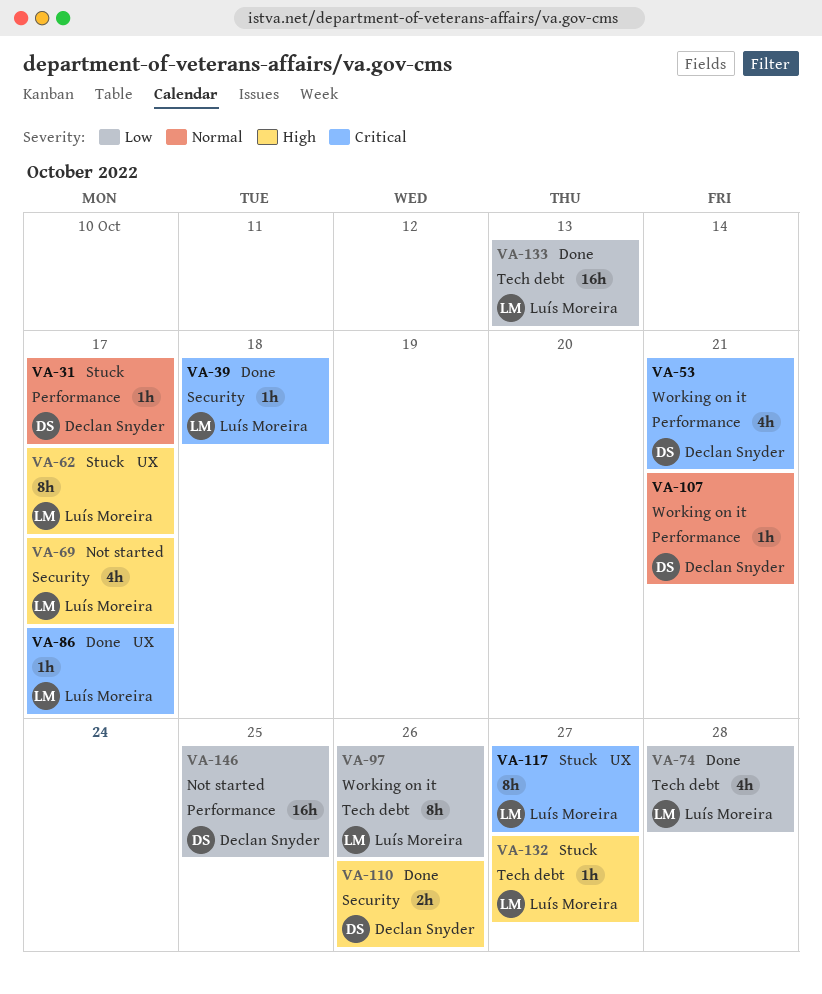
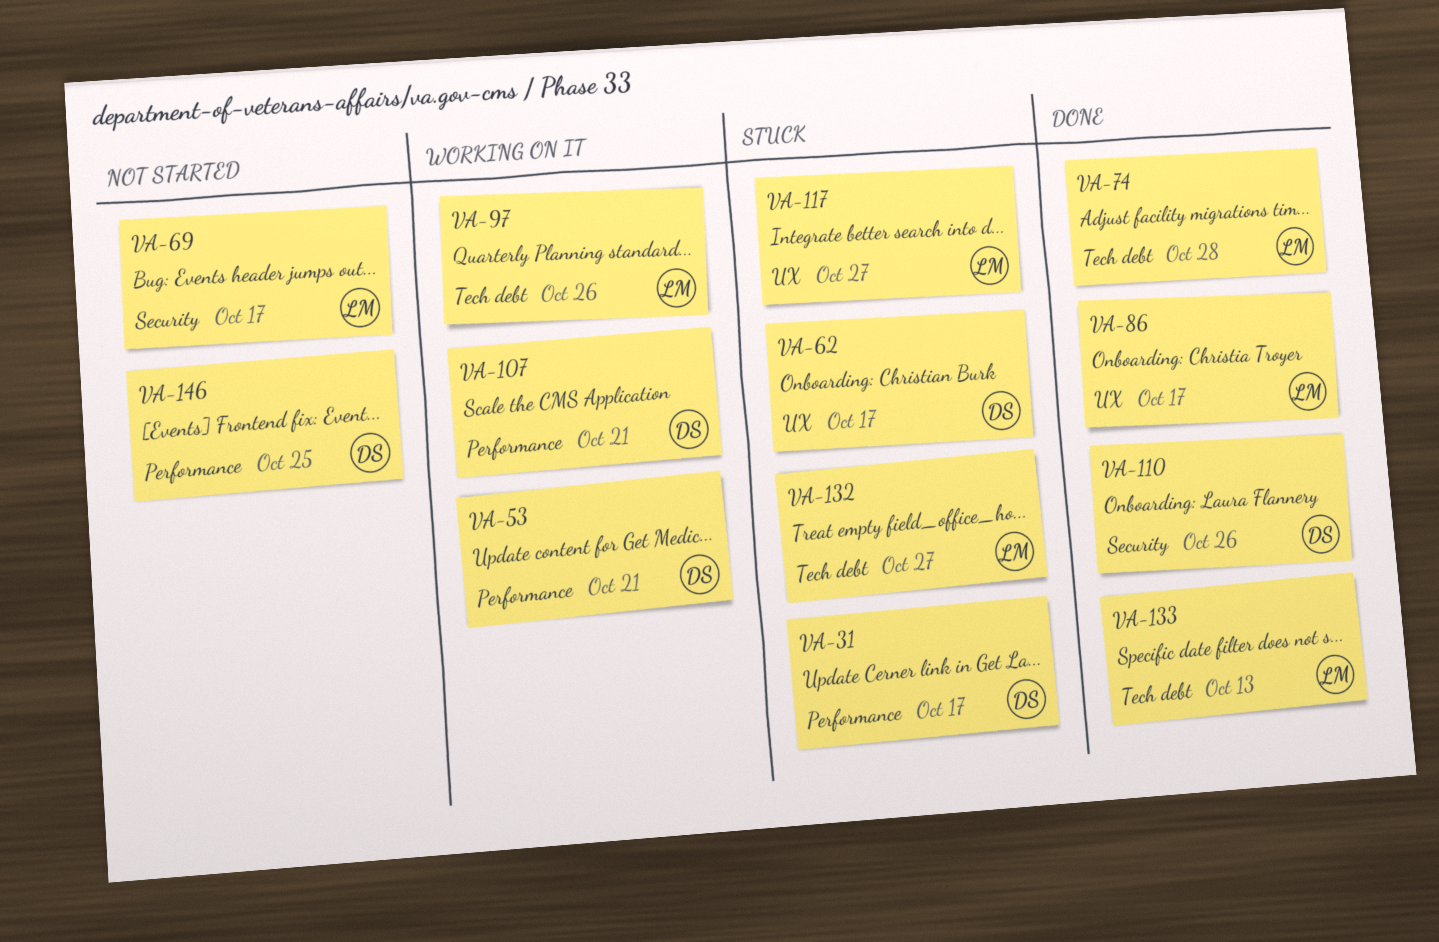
VA-39: present -> none
VA-62, owner: Luís Moreira -> Declan Snyder

